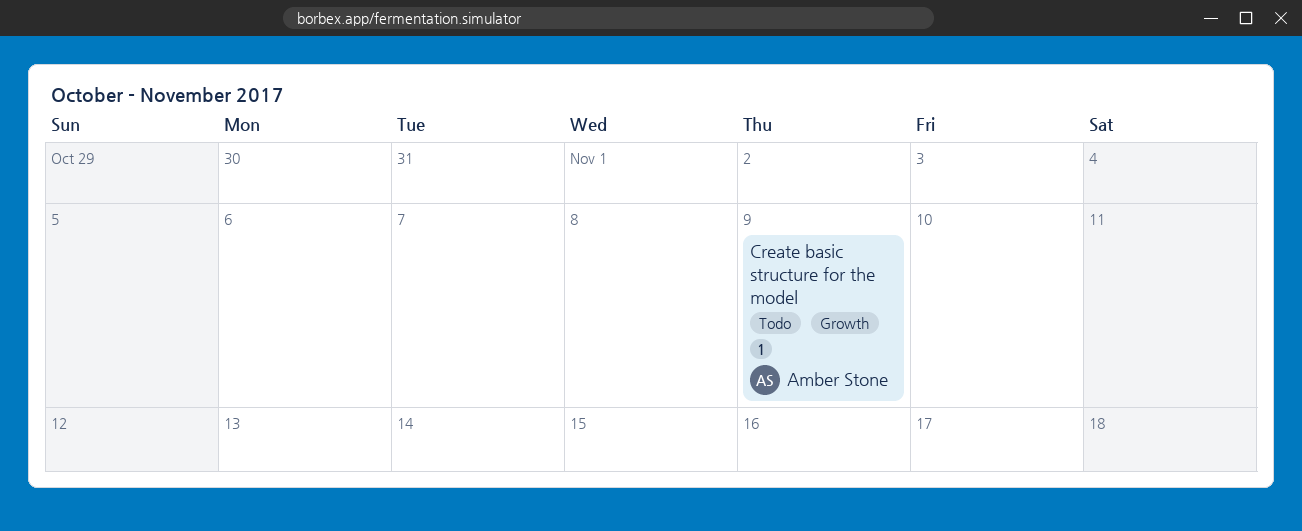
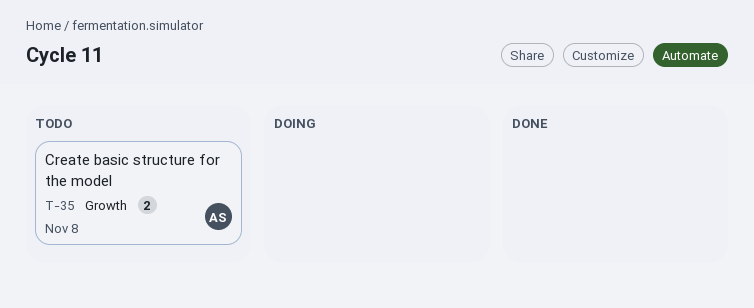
Create basic structure for the model, estimate: 1 -> 2
Create basic structure for the model, due: Nov 9 -> Nov 8

